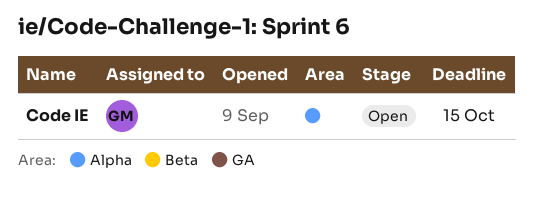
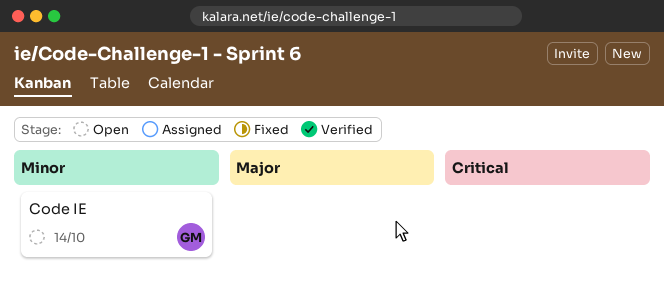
Code IE, due: Oct 15 -> Oct 14

